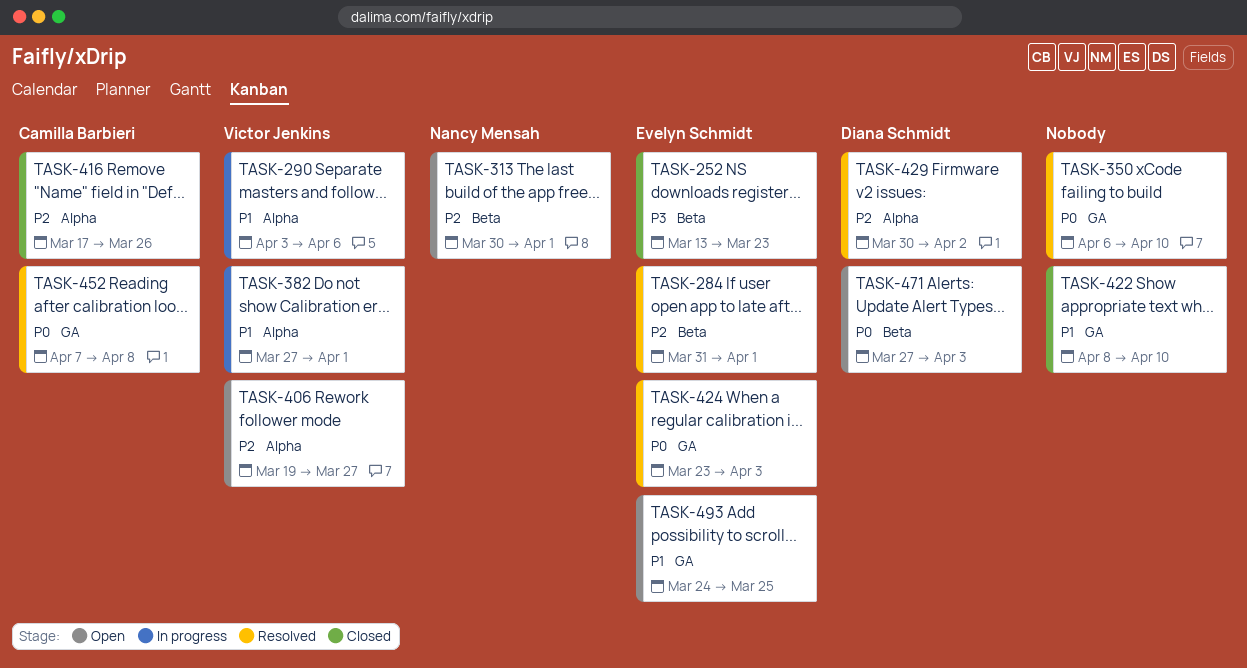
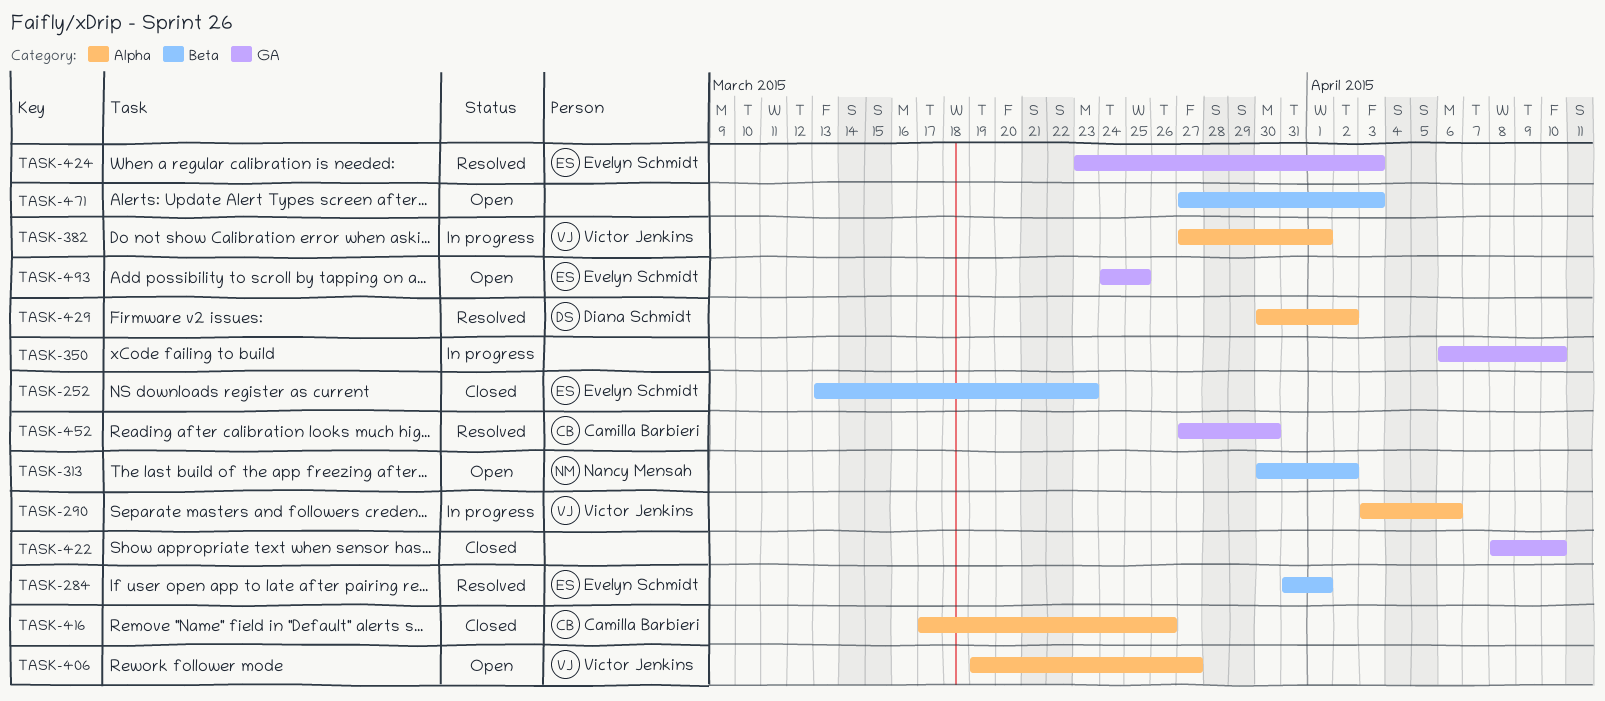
TASK-313, due: Apr 1 -> Apr 2
TASK-350, status: Resolved -> In progress
TASK-452, start: Apr 7 -> Mar 27
TASK-452, due: Apr 8 -> Mar 30
TASK-471, owner: Diana Schmidt -> none

